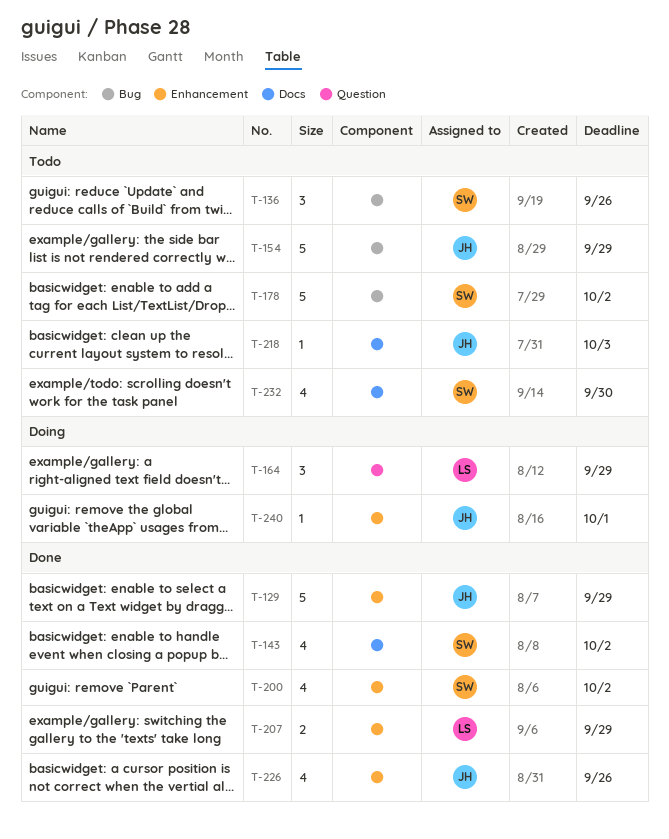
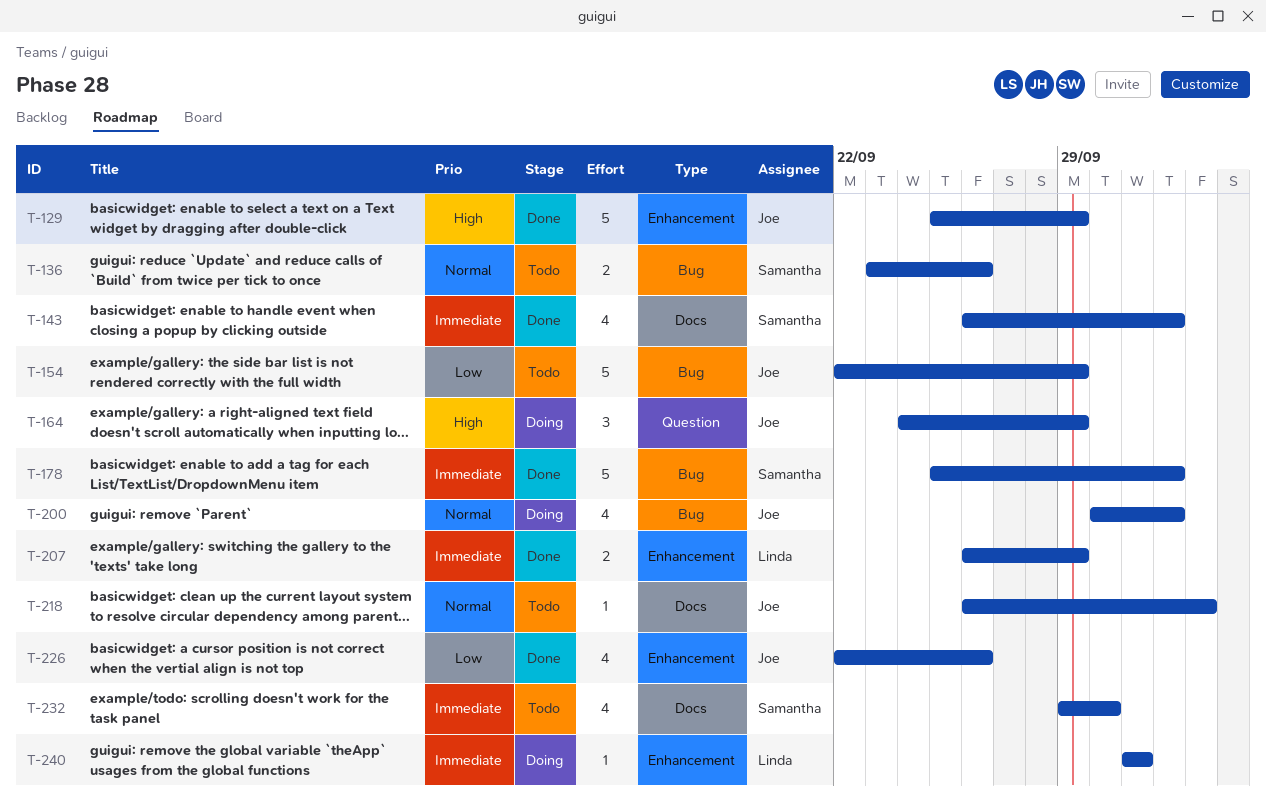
T-136, estimate: 3 -> 2
T-164, owner: Linda -> Joe
T-178, status: Todo -> Done
T-200, status: Done -> Doing
T-200, owner: Samantha -> Joe
T-200, label: Enhancement -> Bug
T-240, owner: Joe -> Linda

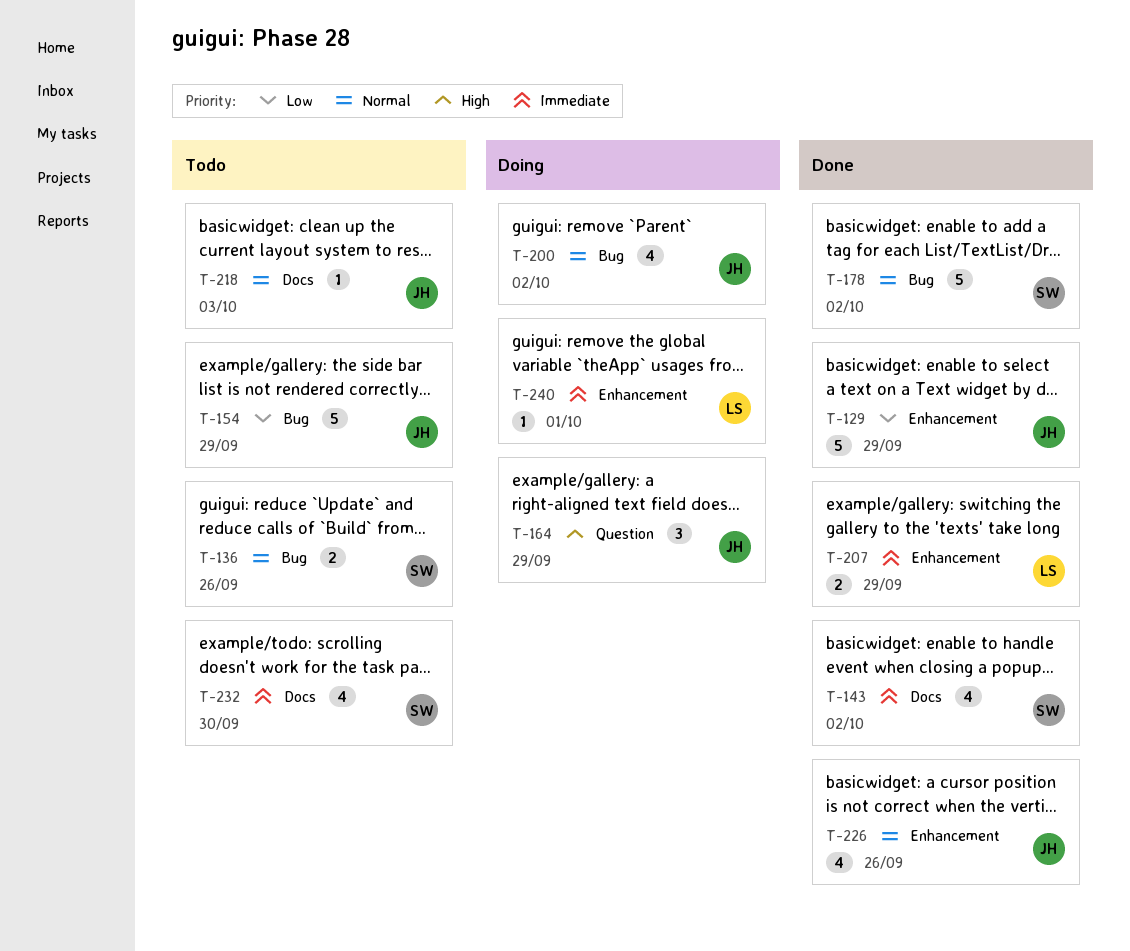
T-129, priority: High -> Low
T-178, priority: Immediate -> Normal
T-226, priority: Low -> Normal

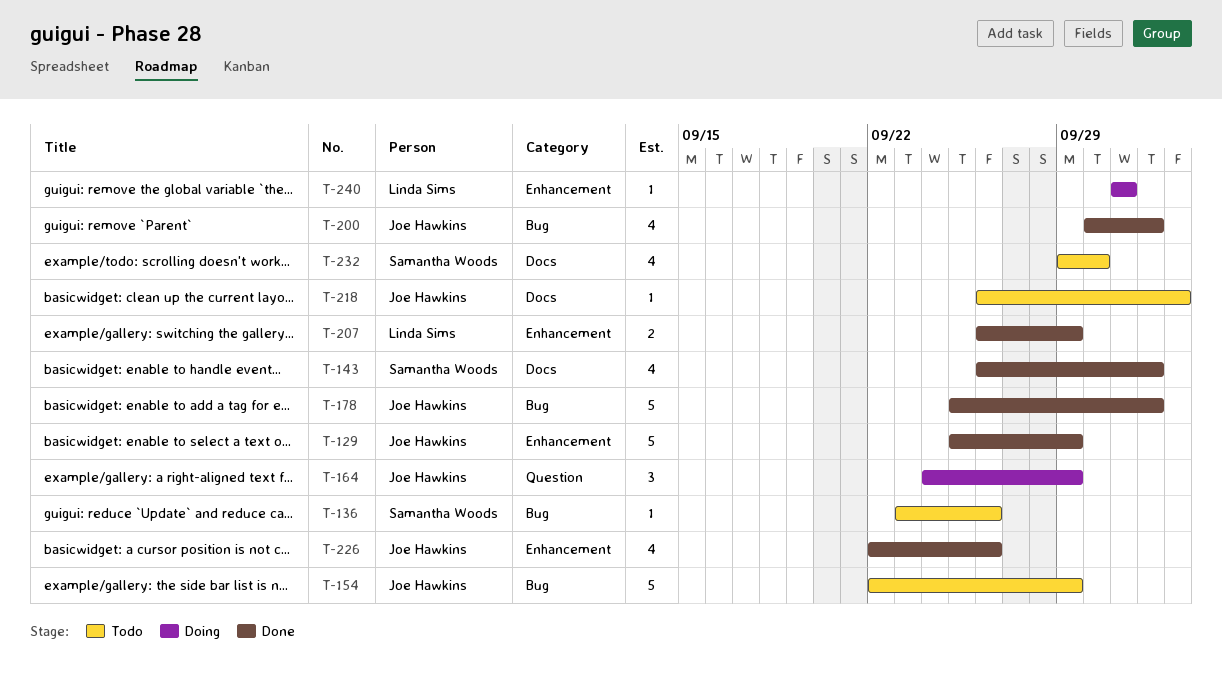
T-136, estimate: 2 -> 1
T-178, owner: Samantha Woods -> Joe Hawkins
T-200, status: Doing -> Done

